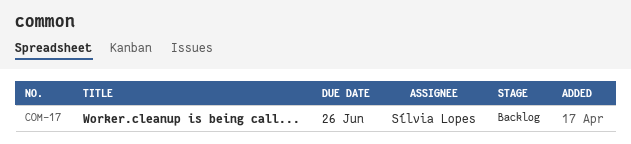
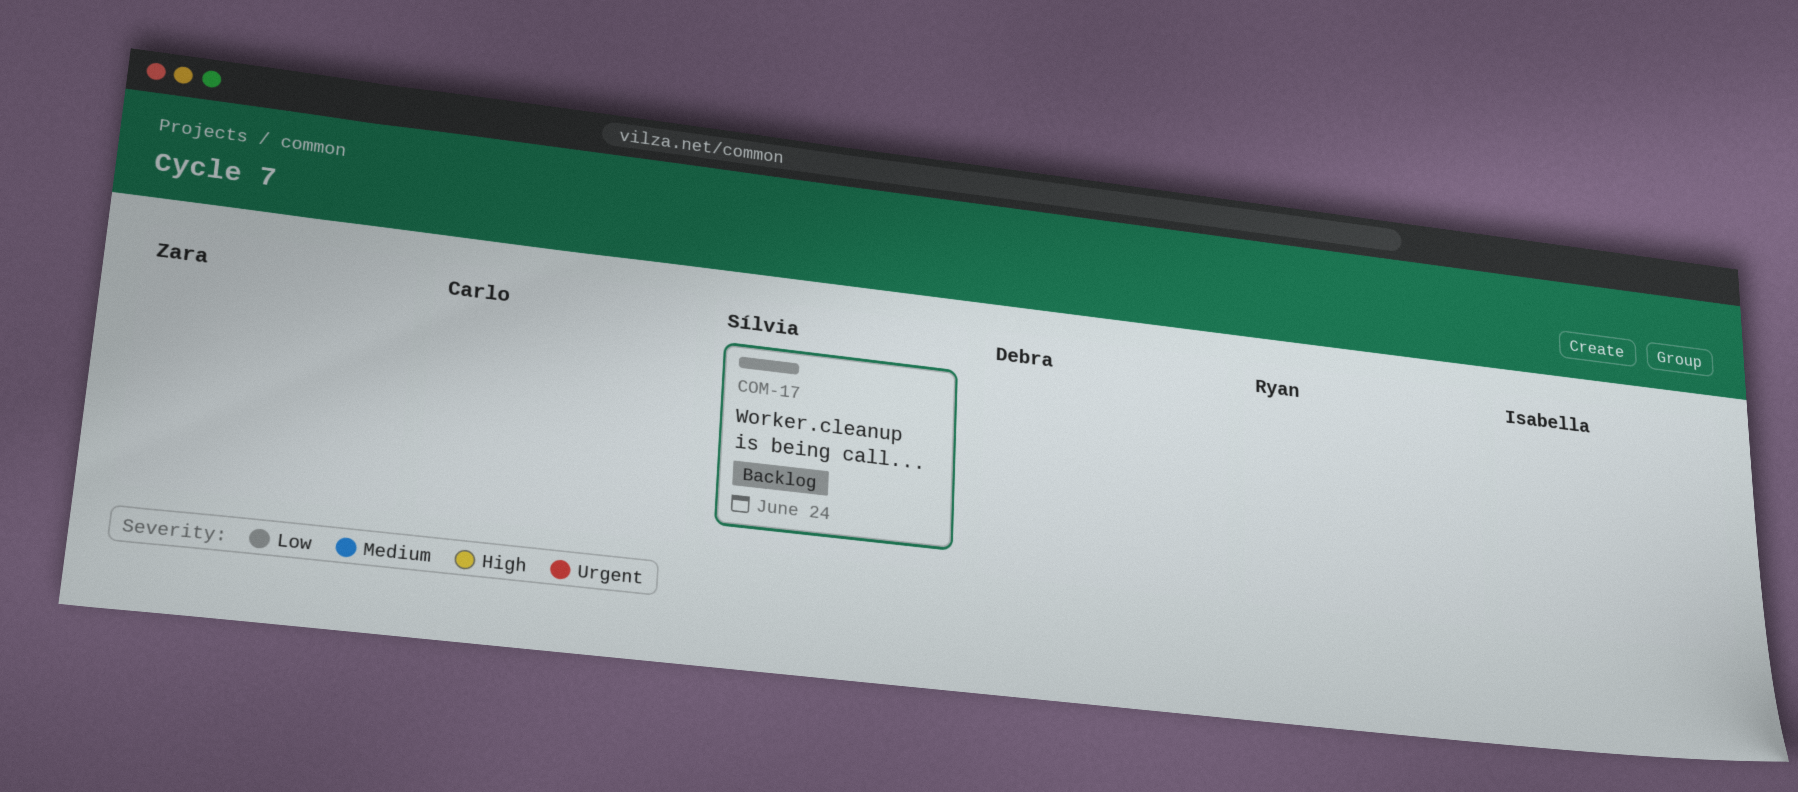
COM-17, due: Jun 26 -> Jun 24

